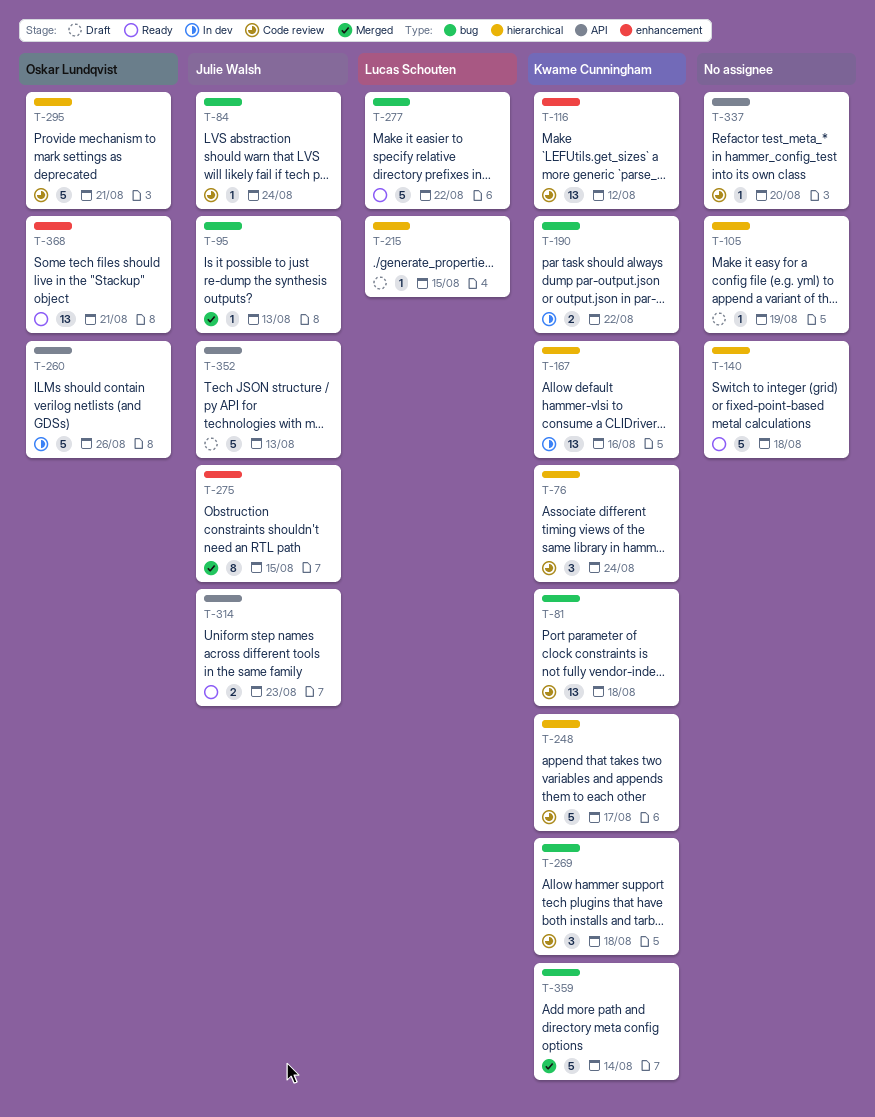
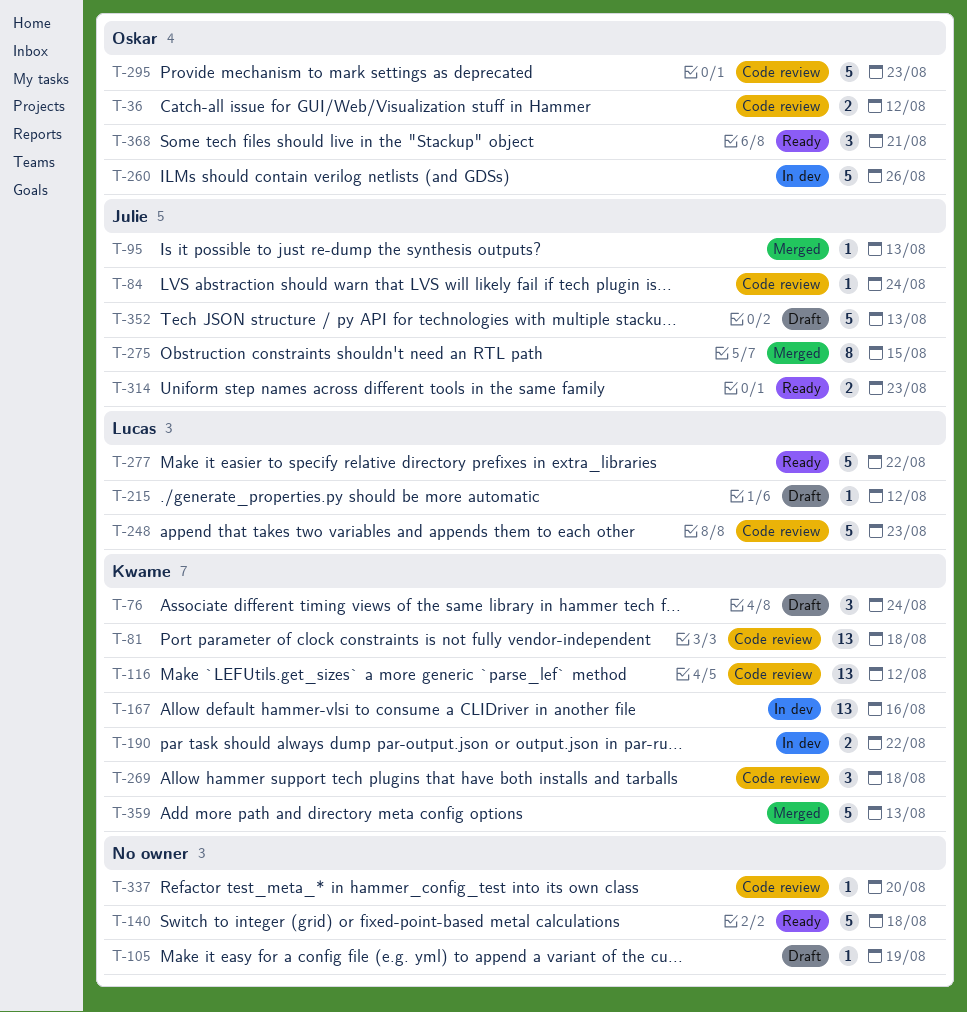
T-36: none -> present
T-76, status: Code review -> Draft
T-215, due: Aug 15 -> Aug 12
T-248, owner: Kwame Cunningham -> Lucas Schouten
T-248, due: Aug 17 -> Aug 23
T-295, due: Aug 21 -> Aug 23
T-359, due: Aug 14 -> Aug 13
T-368, estimate: 13 -> 3

